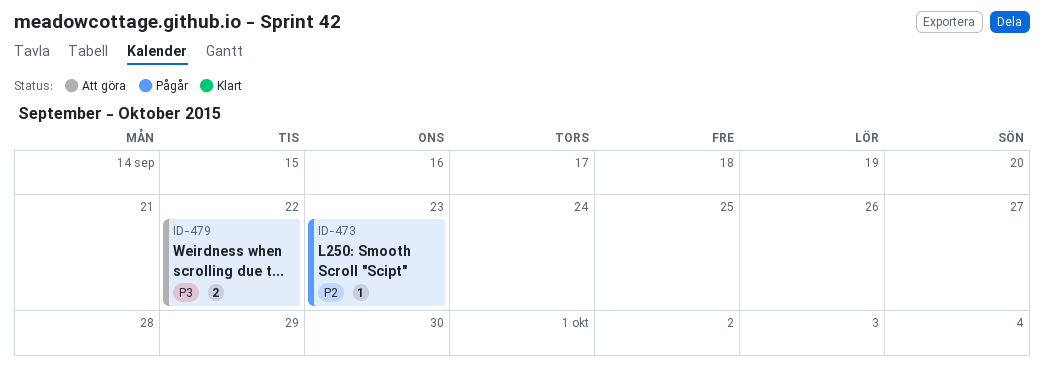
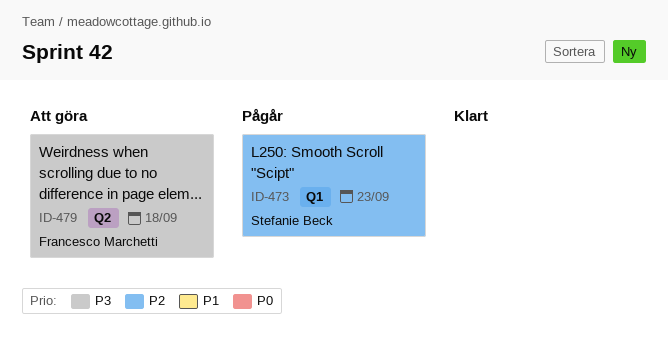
ID-479, due: Sep 22 -> Sep 18

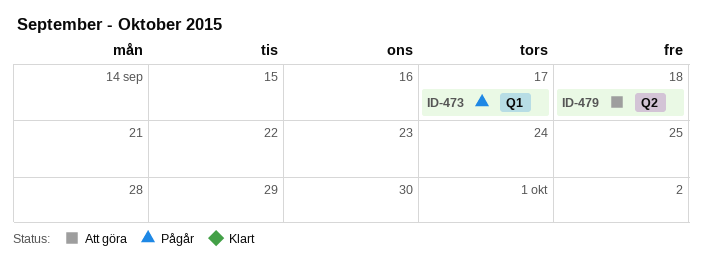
ID-473, due: Sep 23 -> Sep 17

